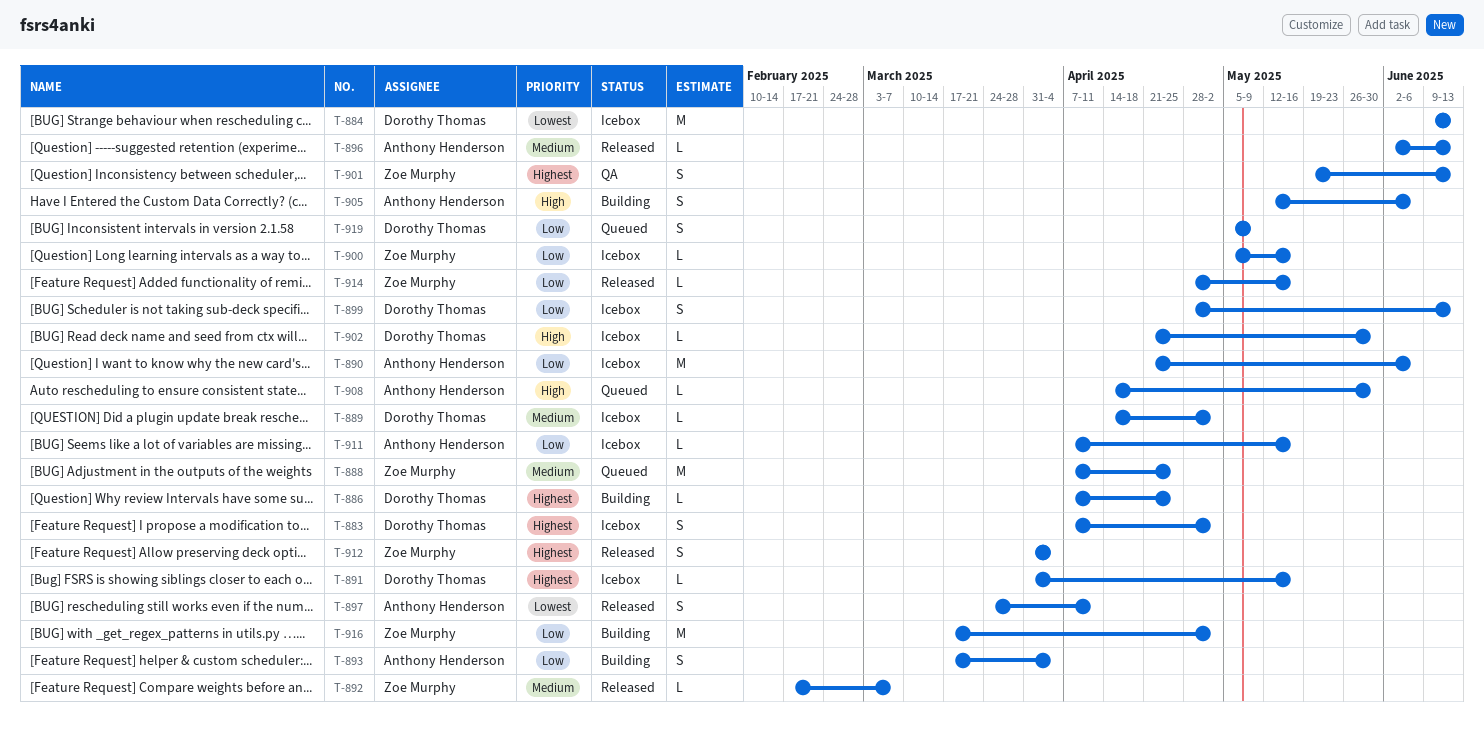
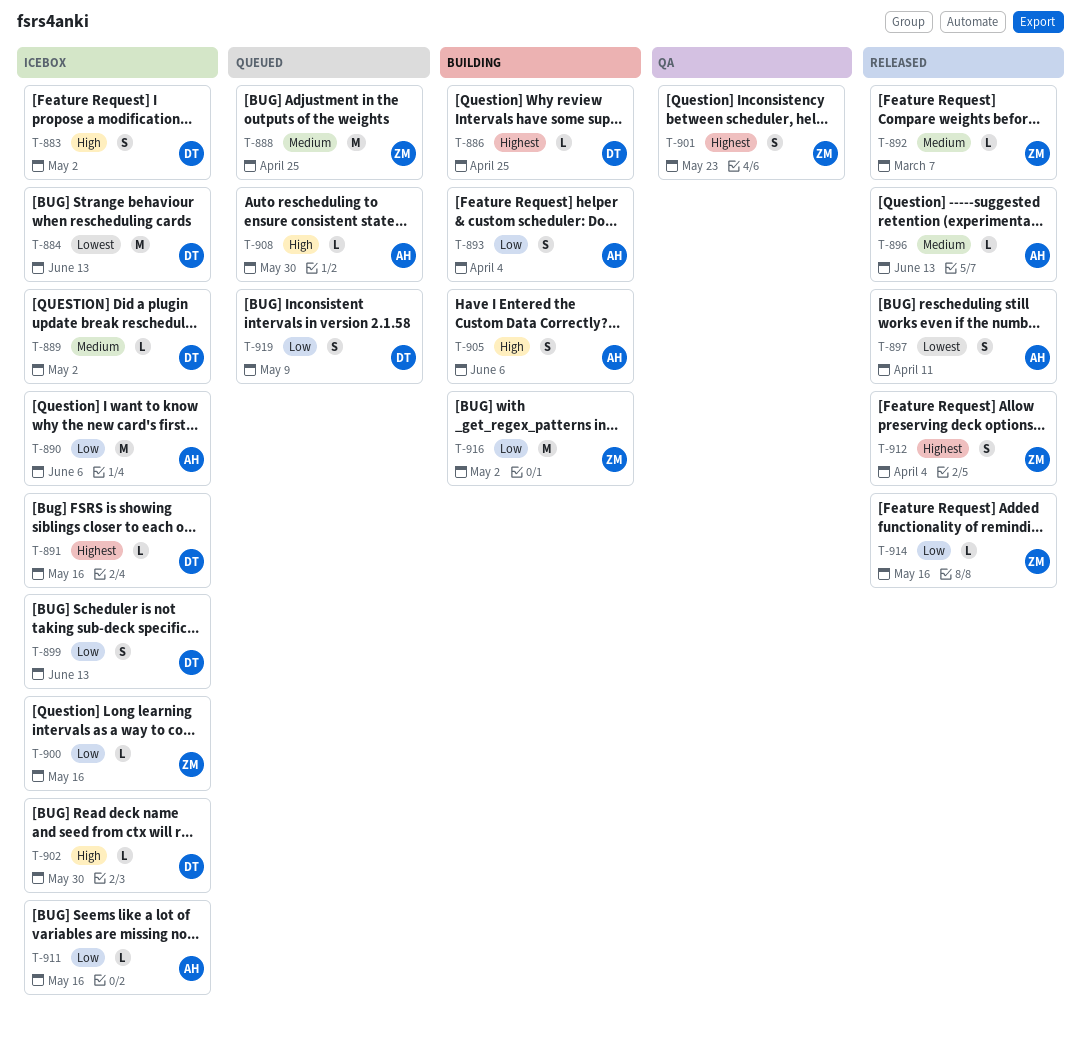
T-883, priority: Highest -> High
T-901, due: Jun 13 -> May 23

